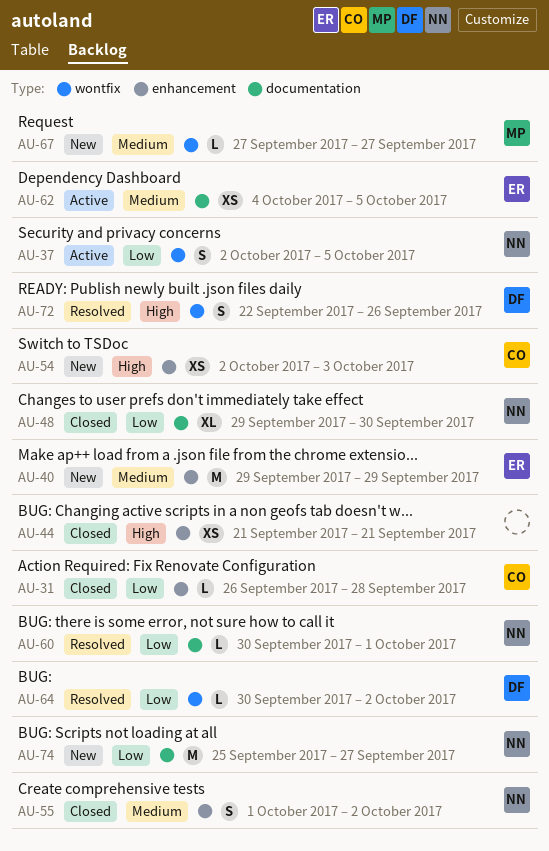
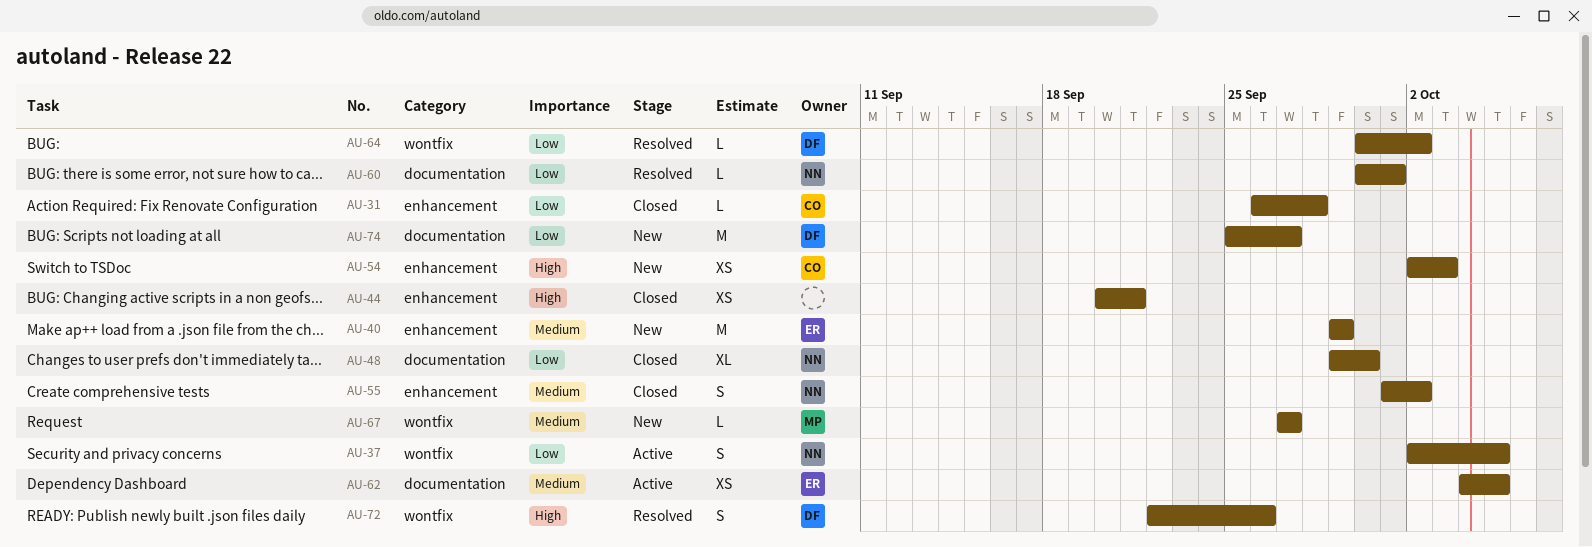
AU-44, start: Sep 21 -> Sep 20
AU-74, owner: NN -> DF

